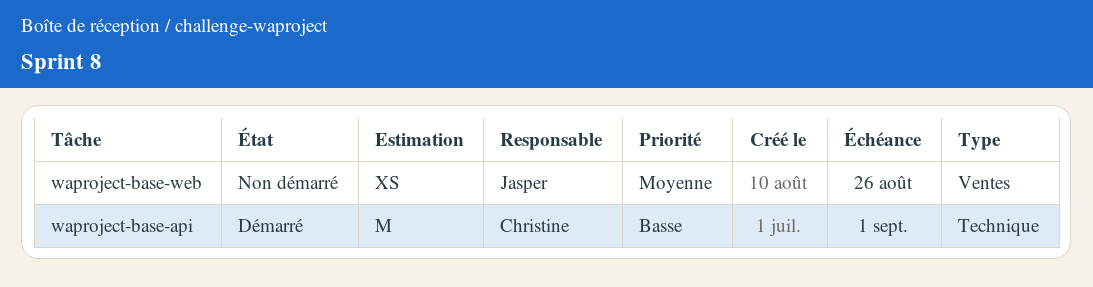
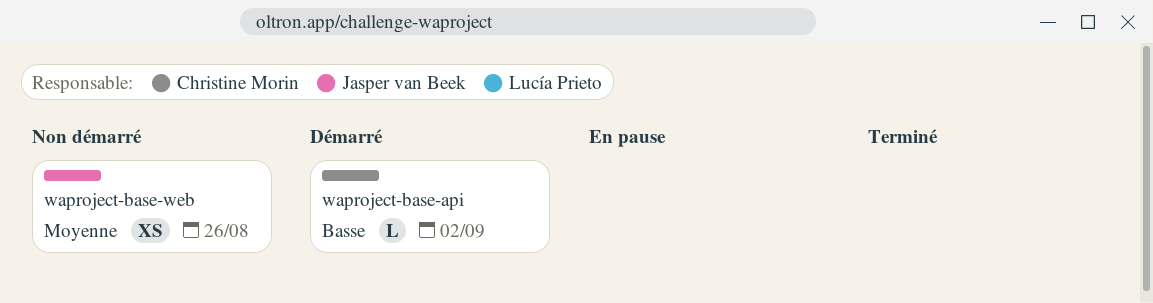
waproject-base-api, estimate: M -> L
waproject-base-api, due: Sep 1 -> Sep 2

